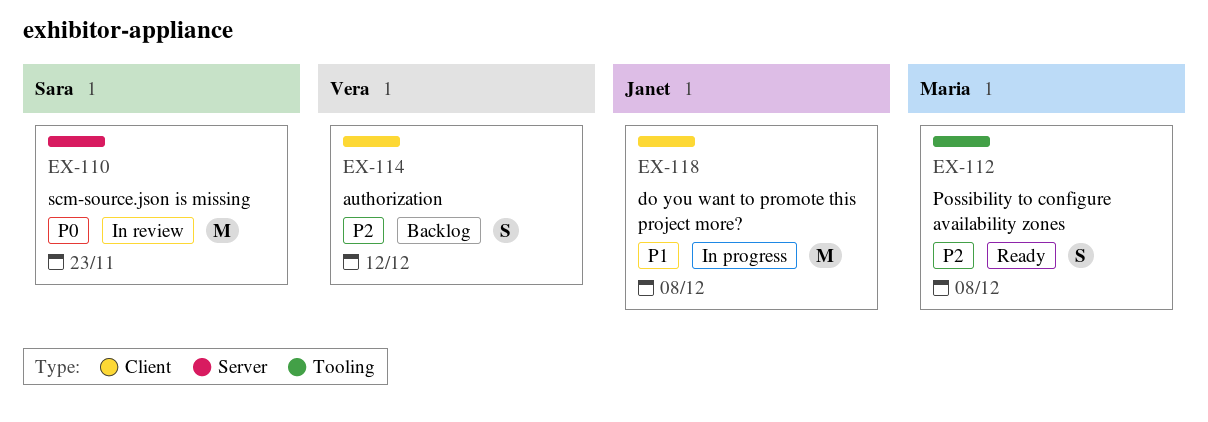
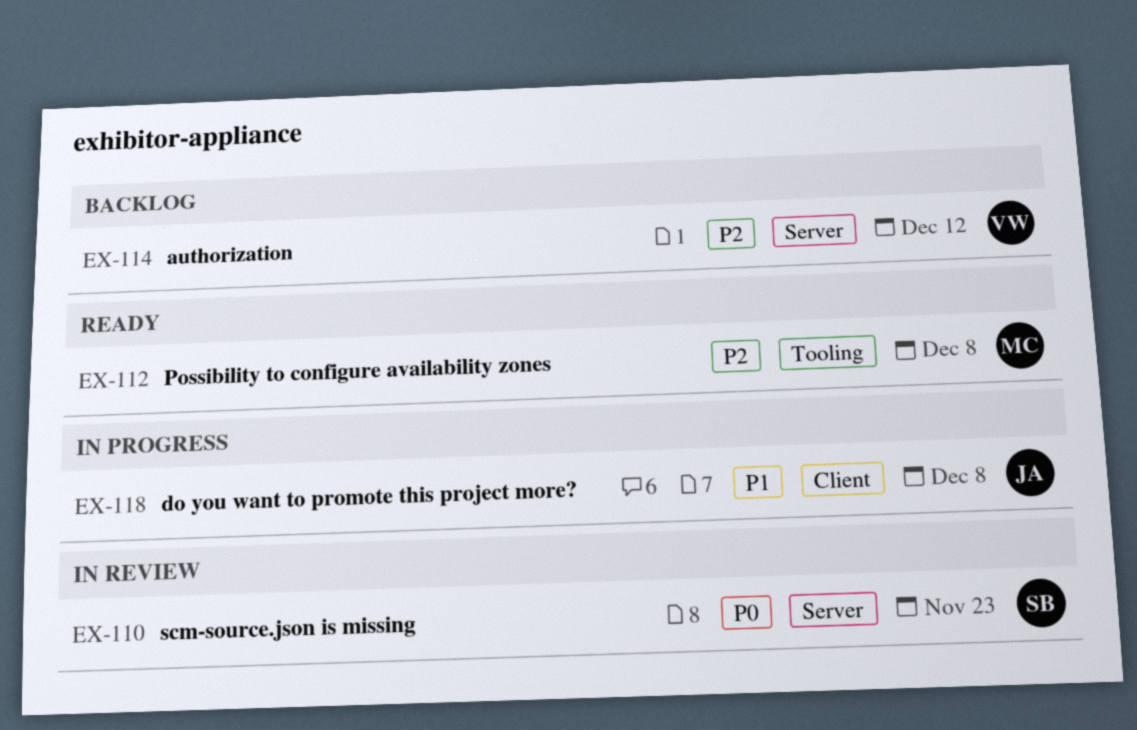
EX-114, label: Client -> Server

